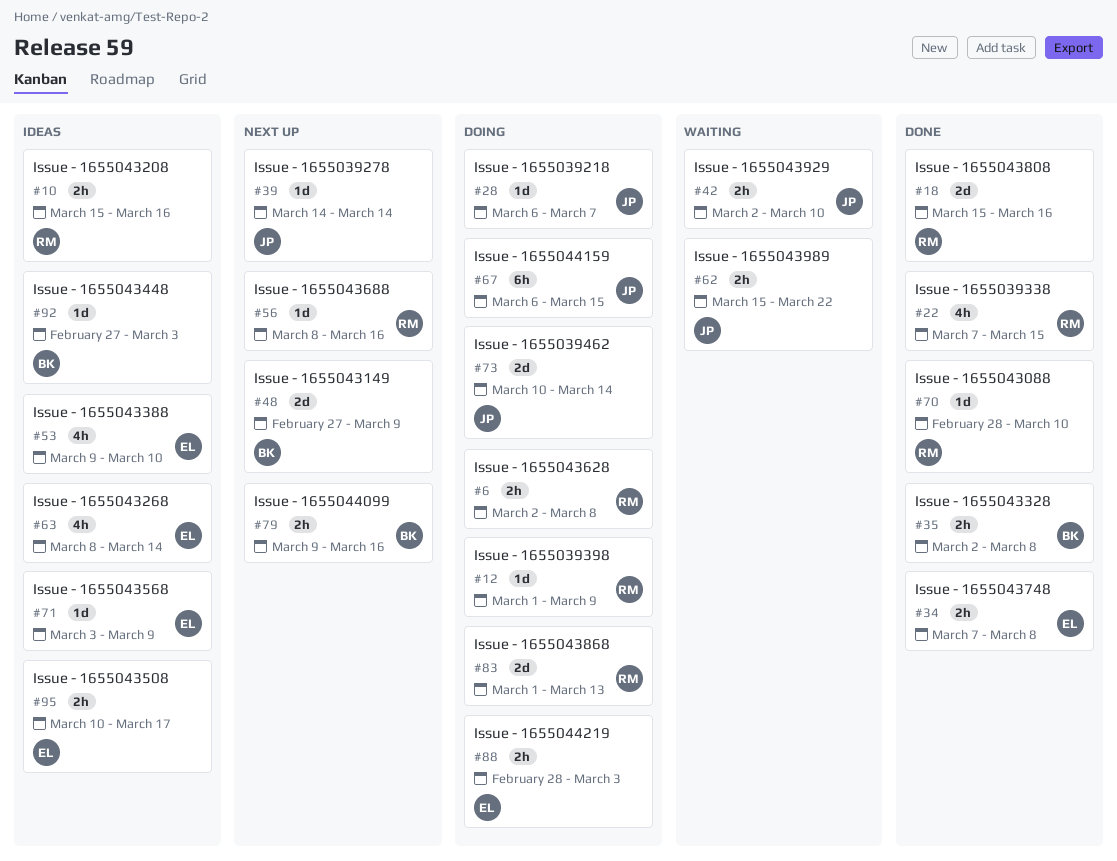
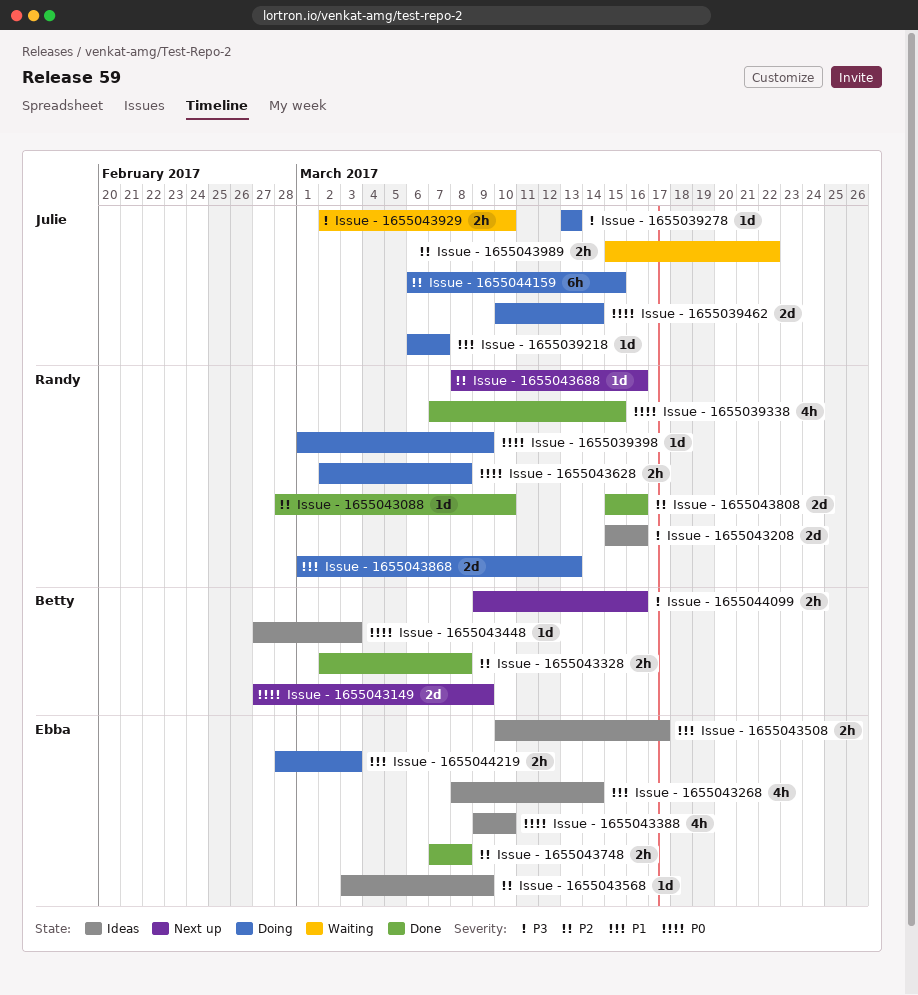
Issue - 1655039278, status: Next up -> Doing
Issue - 1655039278, start: Mar 14 -> Mar 13
Issue - 1655039278, due: Mar 14 -> Mar 13
Issue - 1655043208, estimate: 2h -> 2d

